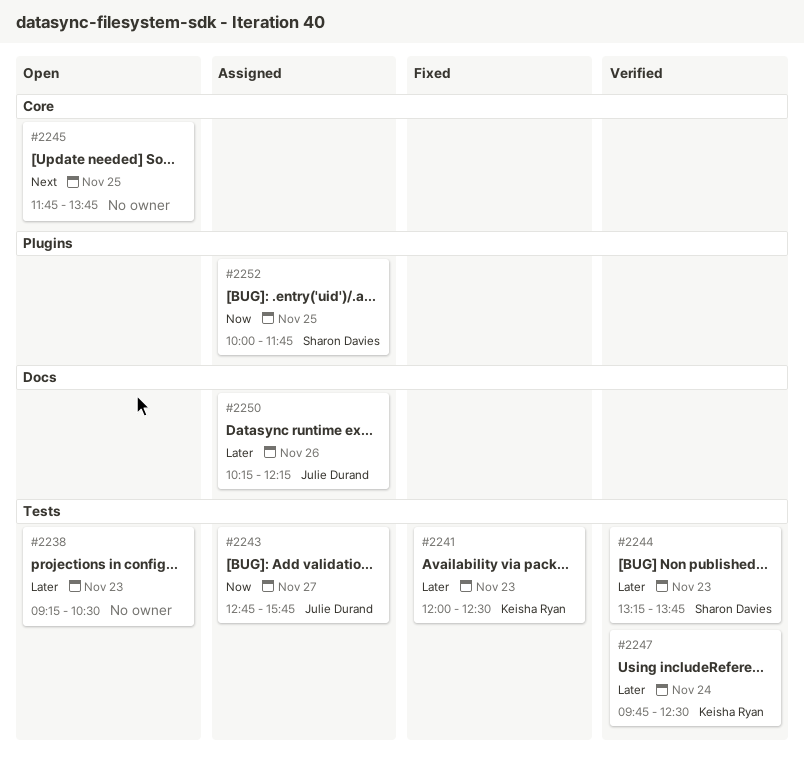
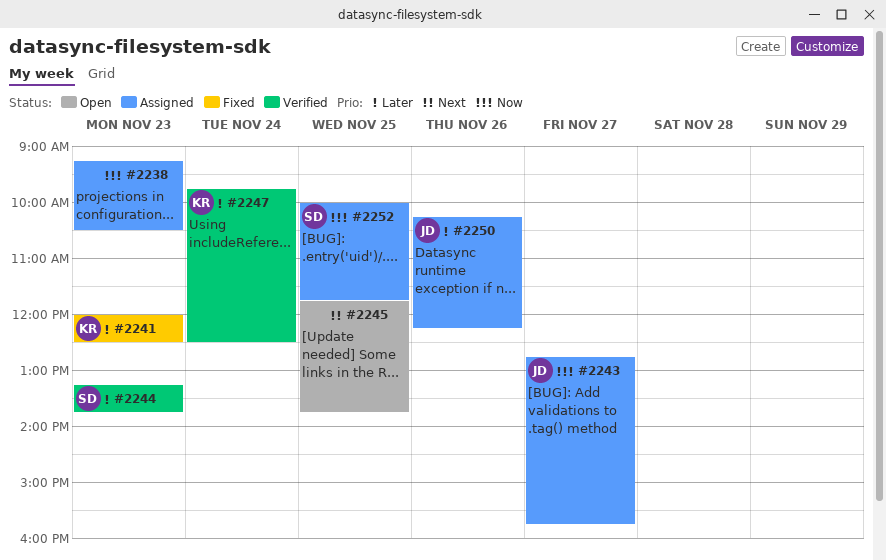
#2238, status: Open -> Assigned
#2238, priority: Later -> Now

